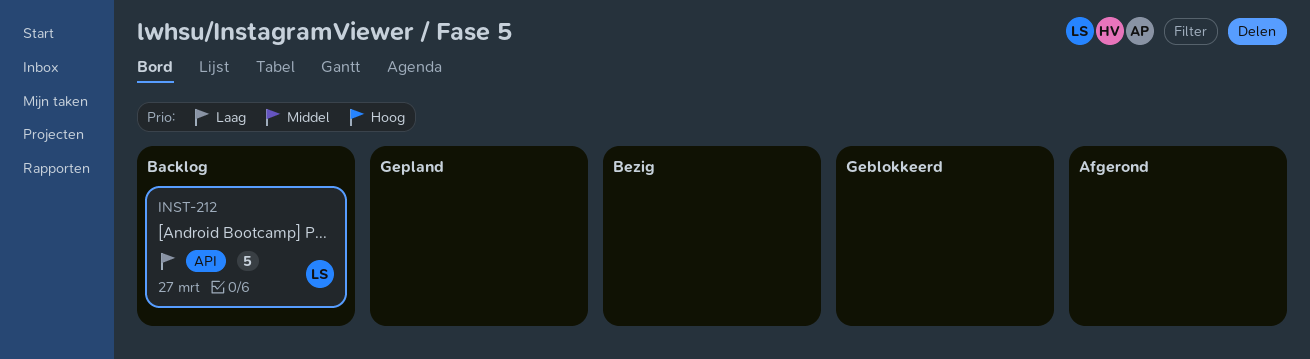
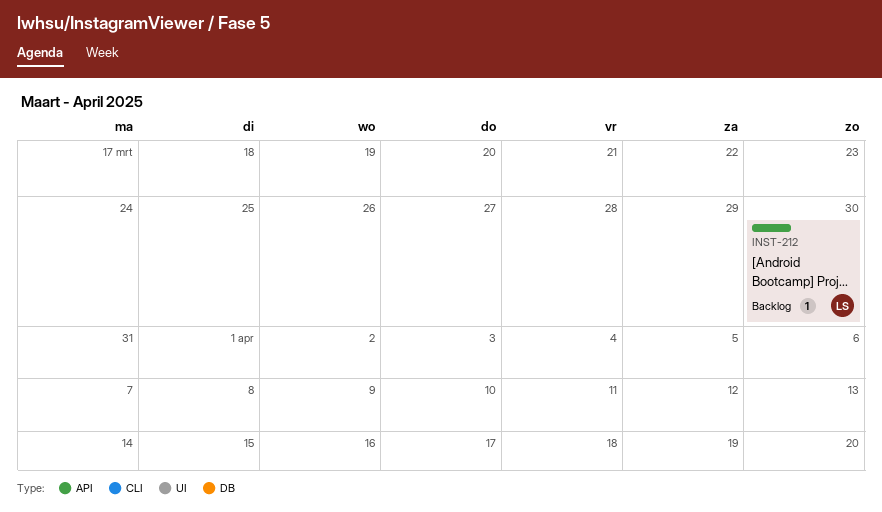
INST-212, estimate: 5 -> 1
INST-212, due: Mar 27 -> Mar 30

